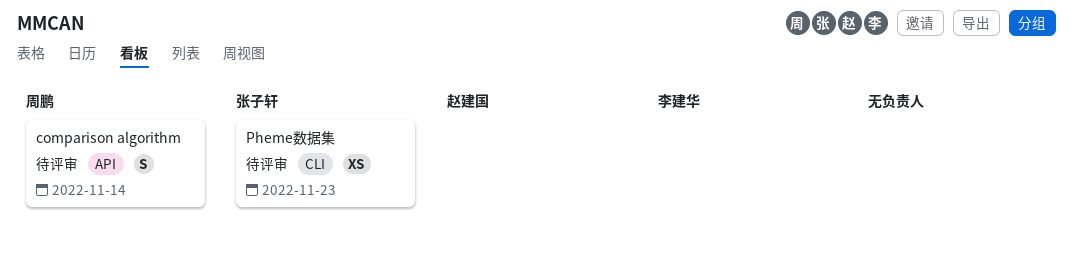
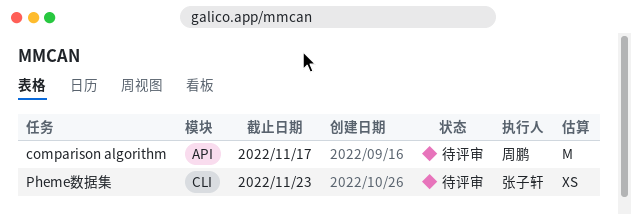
comparison algorithm, estimate: S -> M
comparison algorithm, due: Nov 14 -> Nov 17

